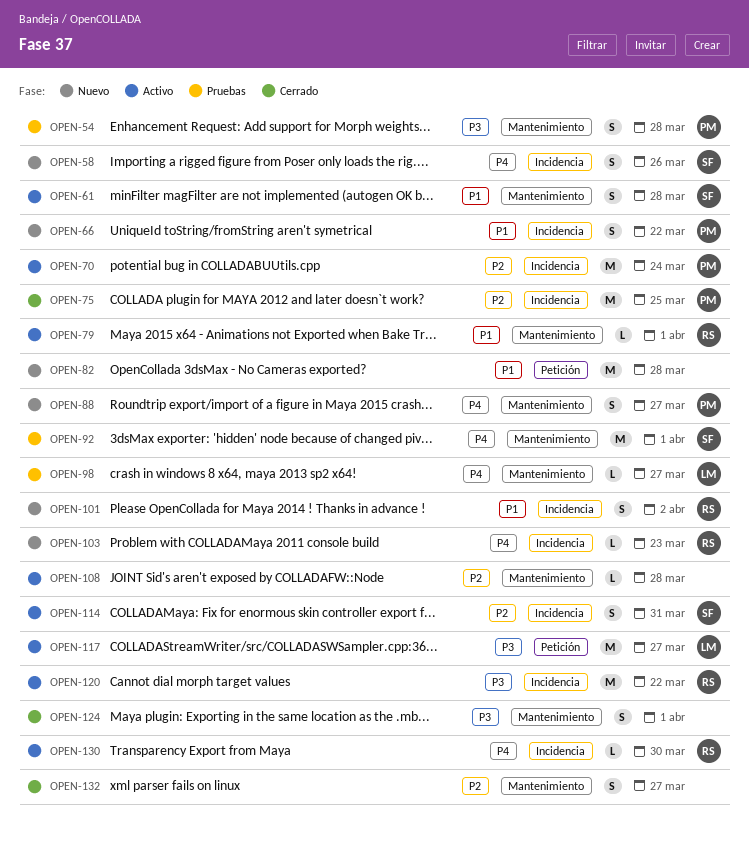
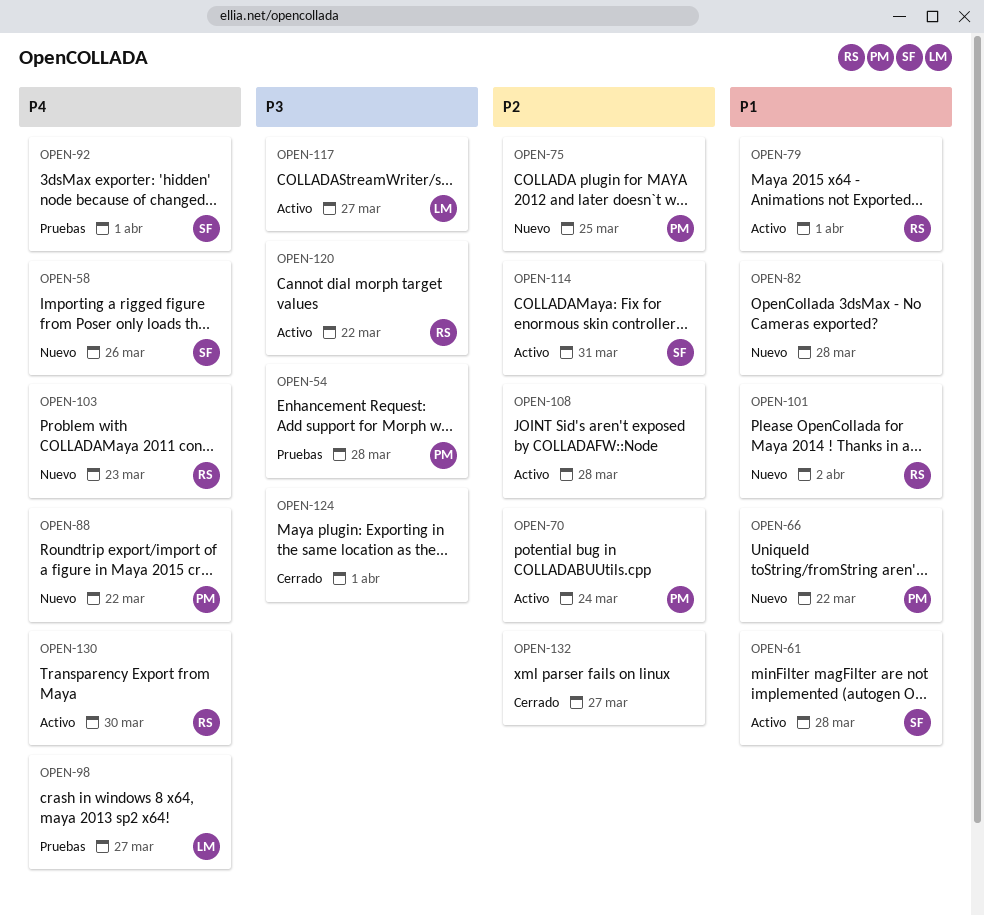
OPEN-75, status: Cerrado -> Nuevo
OPEN-88, due: Mar 27 -> Mar 22

